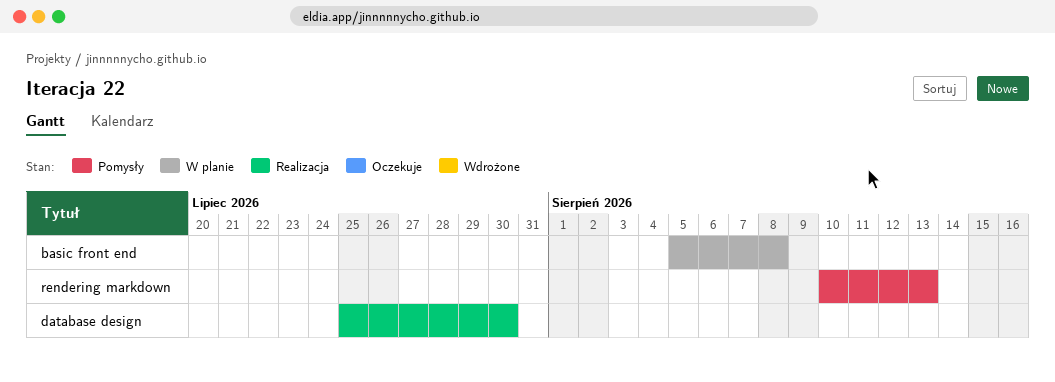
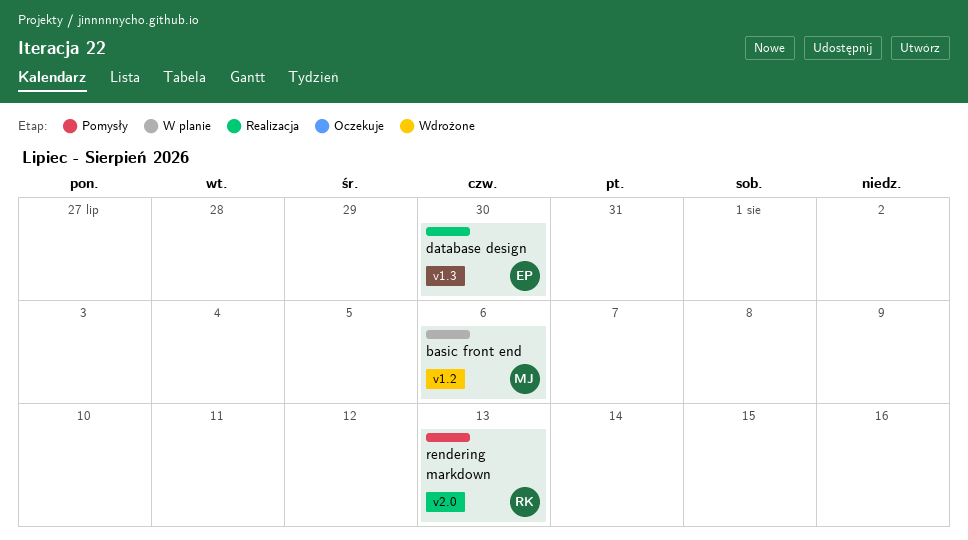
basic front end, due: Aug 8 -> Aug 6

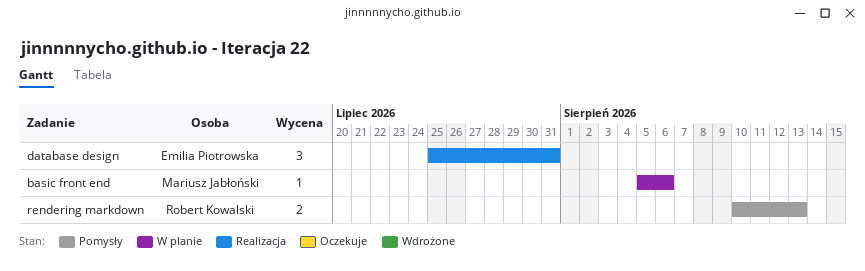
database design, due: Jul 30 -> Jul 31

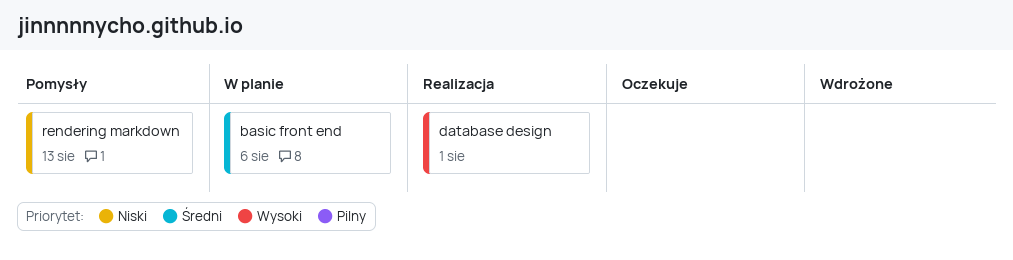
database design, due: Jul 31 -> Aug 1

